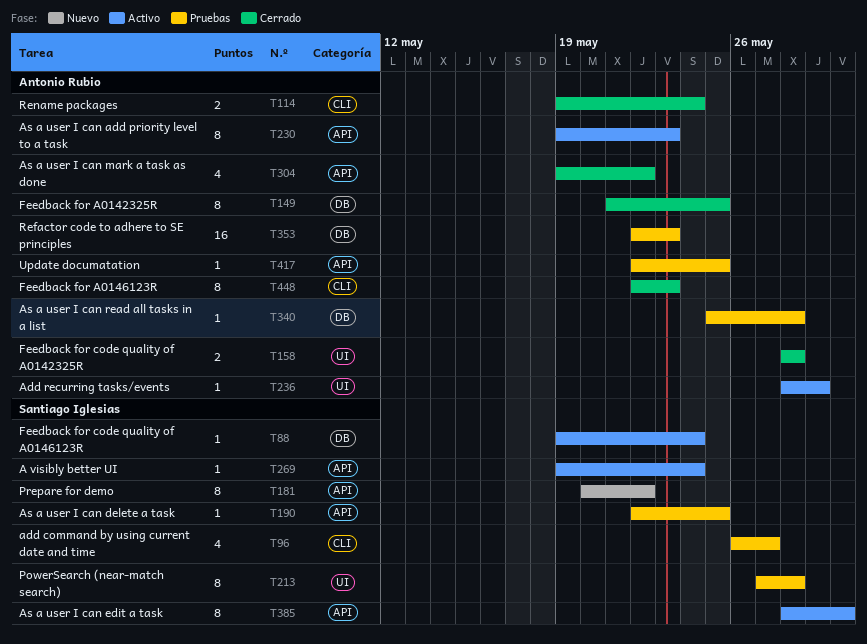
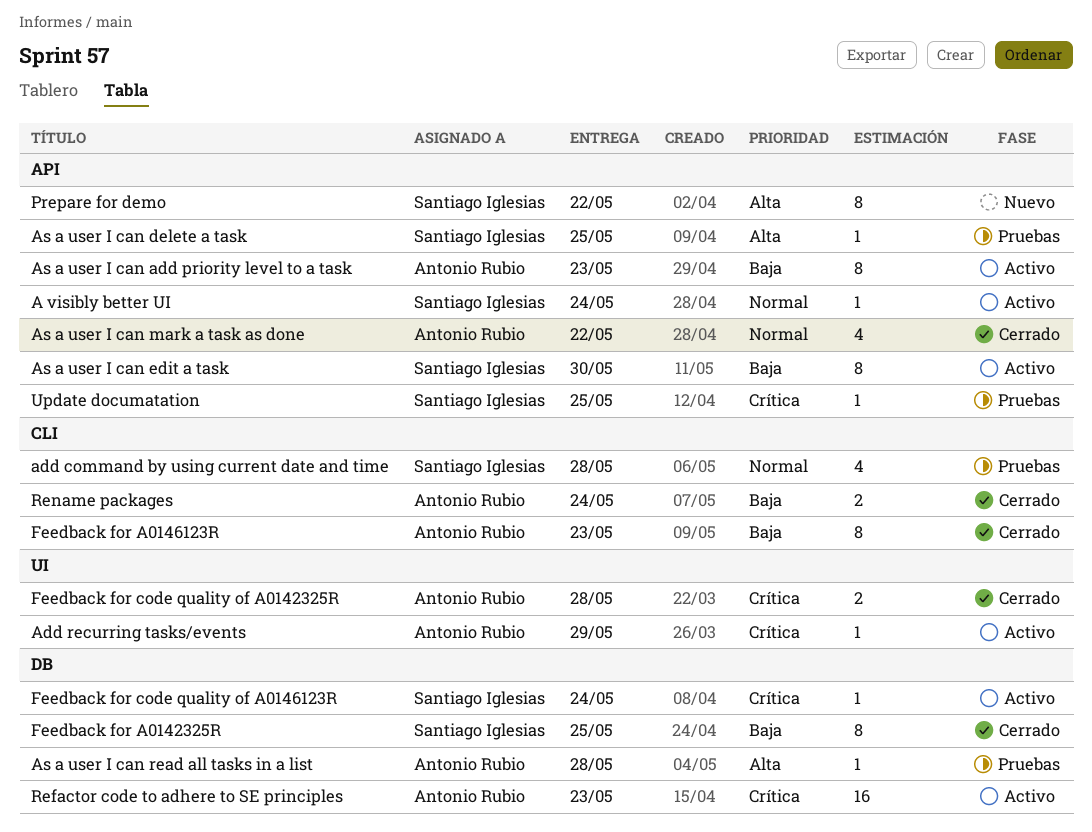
add command by using current date and time, due: May 27 -> May 28
Feedback for A0142325R, owner: Antonio Rubio -> Santiago Iglesias
PowerSearch (near-match search): present -> none
Refactor code to adhere to SE principles, status: Pruebas -> Activo
Update documatation, owner: Antonio Rubio -> Santiago Iglesias

